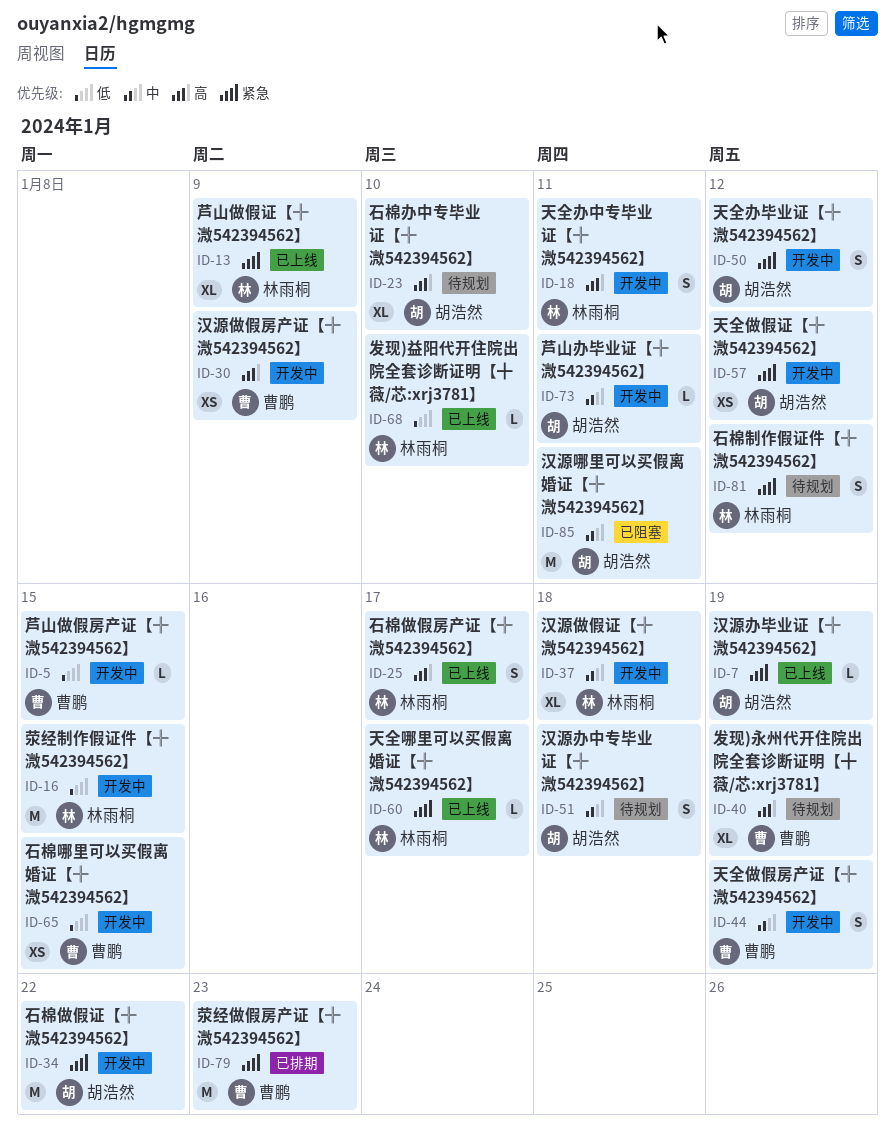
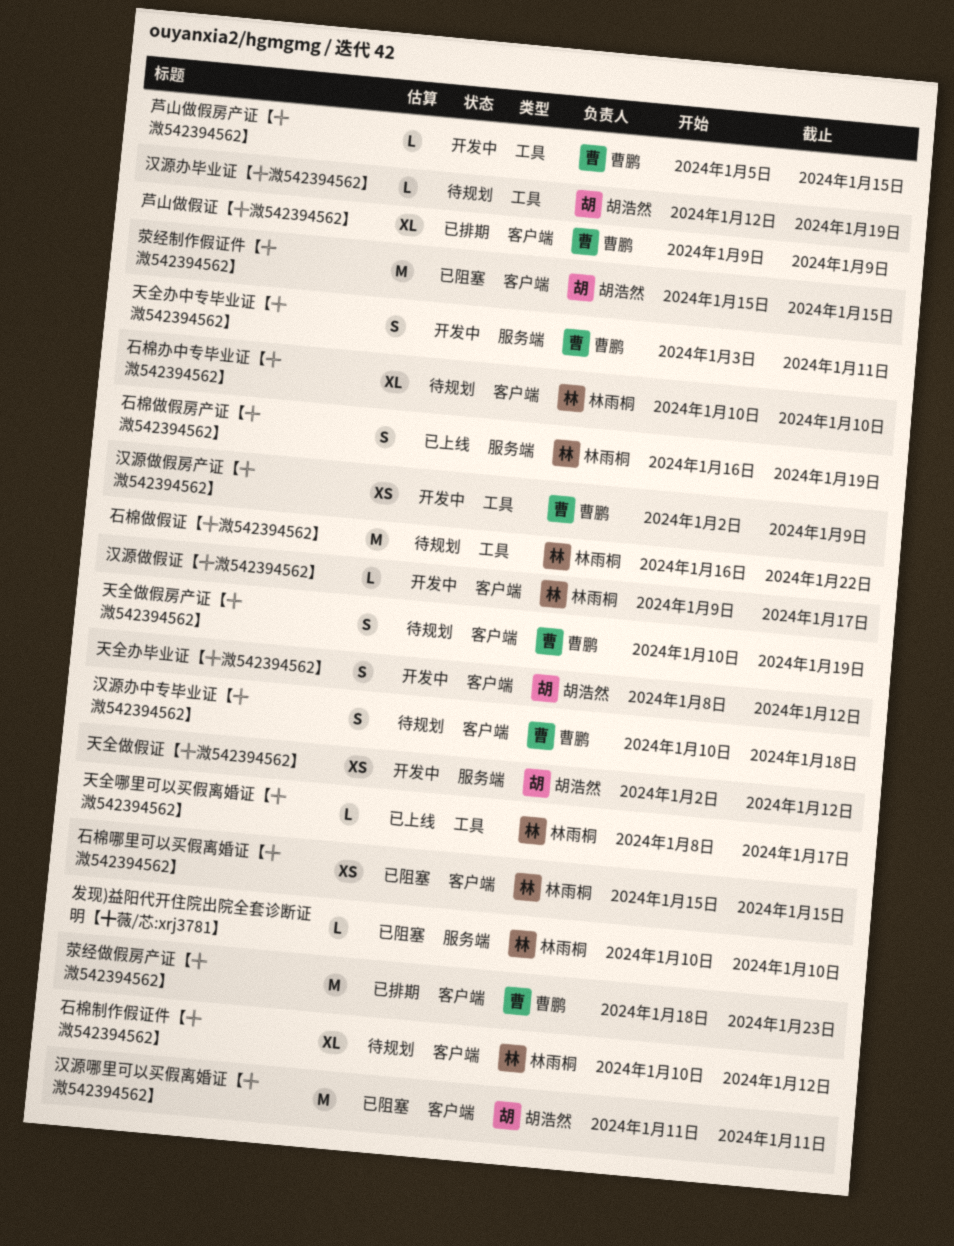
发现)永州代开住院出院全套诊断证明【╋薇/芯:xrj3781】: present -> none
发现)益阳代开住院出院全套诊断证明【╋薇/芯:xrj3781】, status: 已上线 -> 已阻塞
天全做假房产证【╬溦542394562】, status: 开发中 -> 待规划
天全办中专毕业证【╬溦542394562】, owner: 林雨桐 -> 曹鹏
汉源做假证【╬溦542394562】, estimate: XL -> L
汉源做假证【╬溦542394562】, due: Jan 18 -> Jan 17
汉源办中专毕业证【╬溦542394562】, owner: 胡浩然 -> 曹鹏
汉源办毕业证【╬溦542394562】, status: 已上线 -> 待规划
石棉做假房产证【╬溦542394562】, due: Jan 17 -> Jan 19
石棉做假证【╬溦542394562】, status: 开发中 -> 待规划
石棉做假证【╬溦542394562】, owner: 胡浩然 -> 林雨桐
石棉制作假证件【╬溦542394562】, estimate: S -> XL
石棉办中专毕业证【╬溦542394562】, owner: 胡浩然 -> 林雨桐
石棉哪里可以买假离婚证【╬溦542394562】, status: 开发中 -> 已阻塞
石棉哪里可以买假离婚证【╬溦542394562】, owner: 曹鹏 -> 林雨桐
芦山做假证【╬溦542394562】, status: 已上线 -> 已排期
芦山做假证【╬溦542394562】, owner: 林雨桐 -> 曹鹏
芦山办毕业证【╬溦542394562】: present -> none
荥经制作假证件【╬溦542394562】, status: 开发中 -> 已阻塞
荥经制作假证件【╬溦542394562】, owner: 林雨桐 -> 胡浩然

